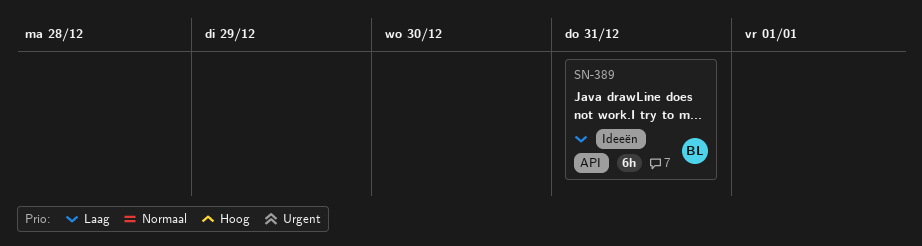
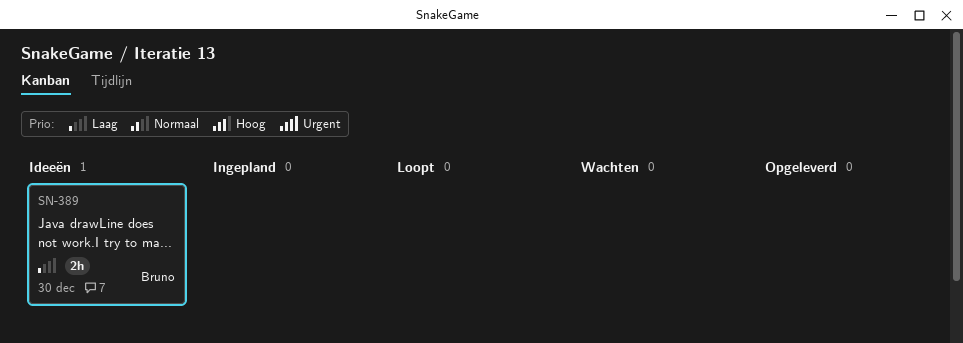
SN-389, estimate: 6h -> 2h
SN-389, due: Dec 31 -> Dec 30

